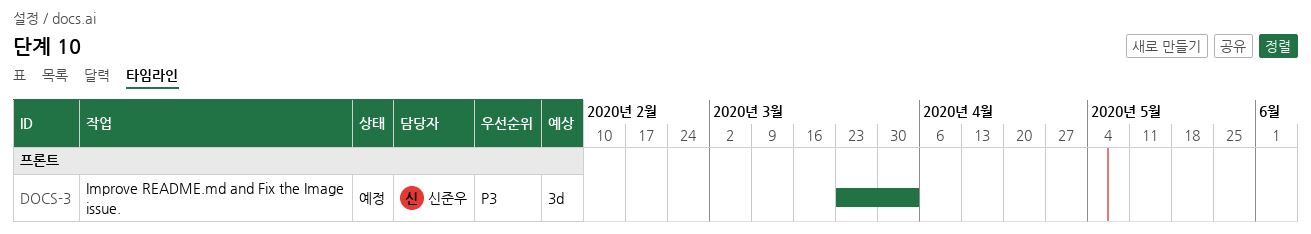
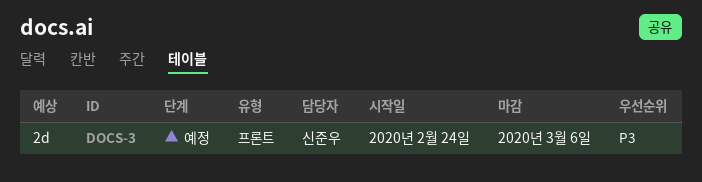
DOCS-3, estimate: 3d -> 2d
DOCS-3, start: Mar 23 -> Feb 24
DOCS-3, due: Apr 3 -> Mar 6

